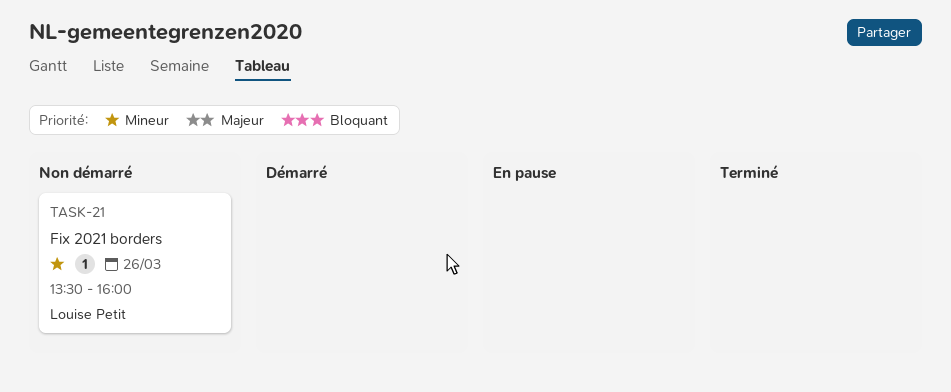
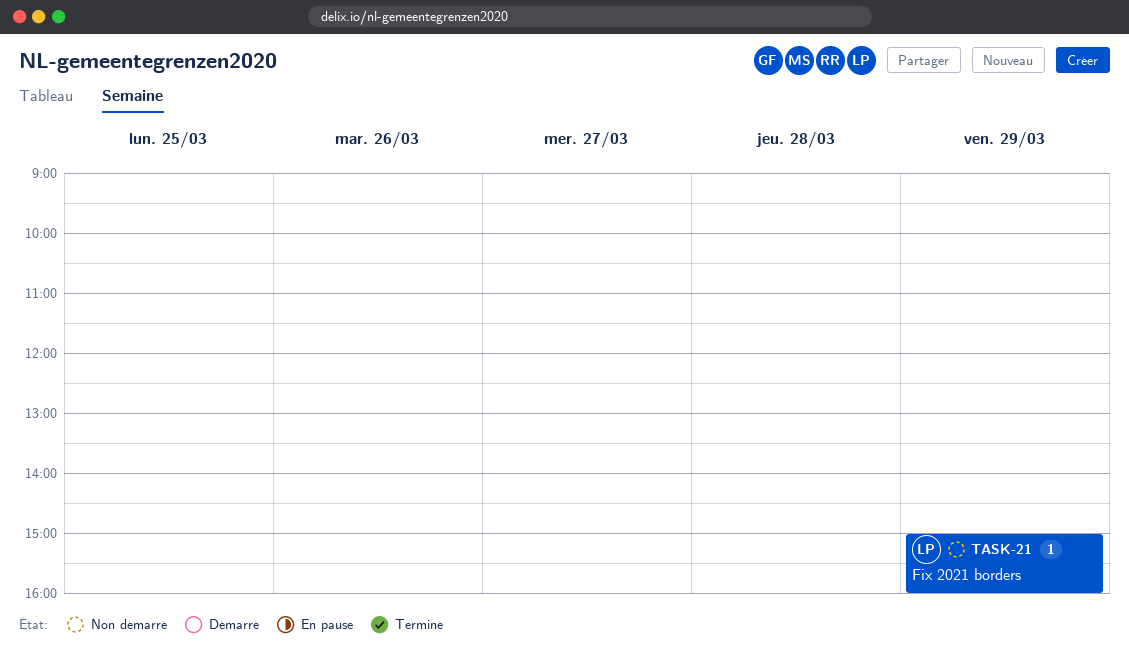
TASK-21, day: Mar 26 -> Mar 29
TASK-21, begins: 13:30 -> 15:00

